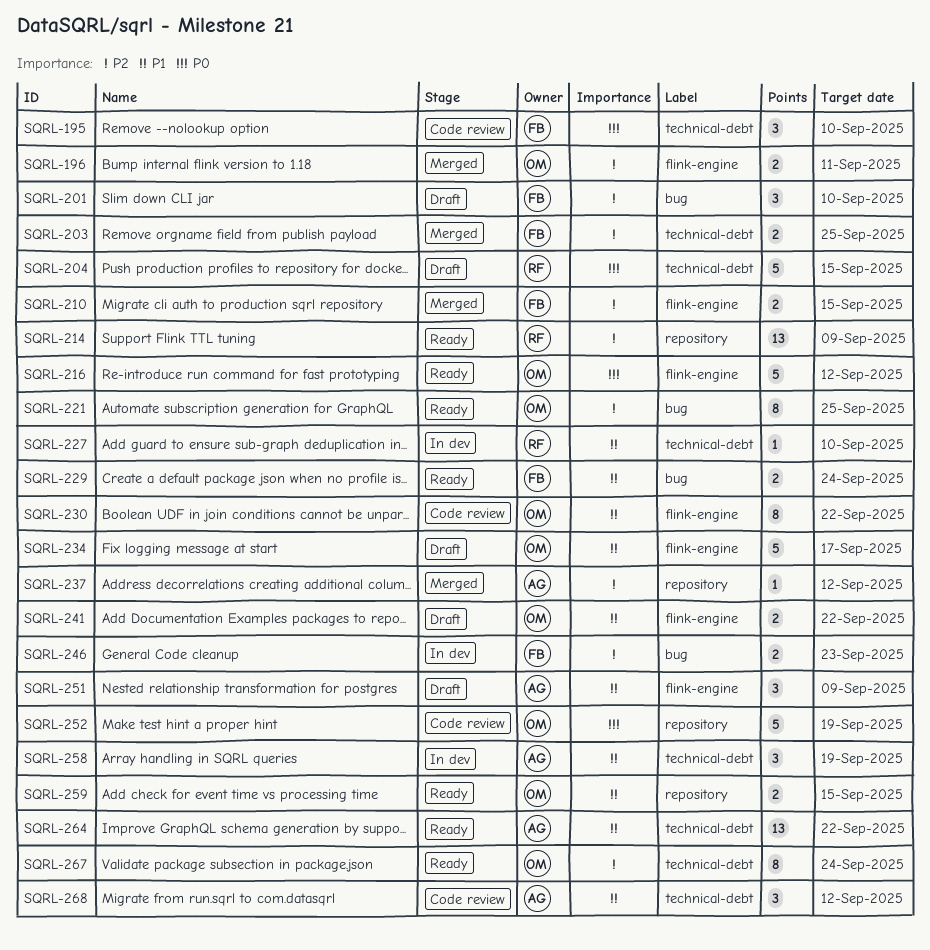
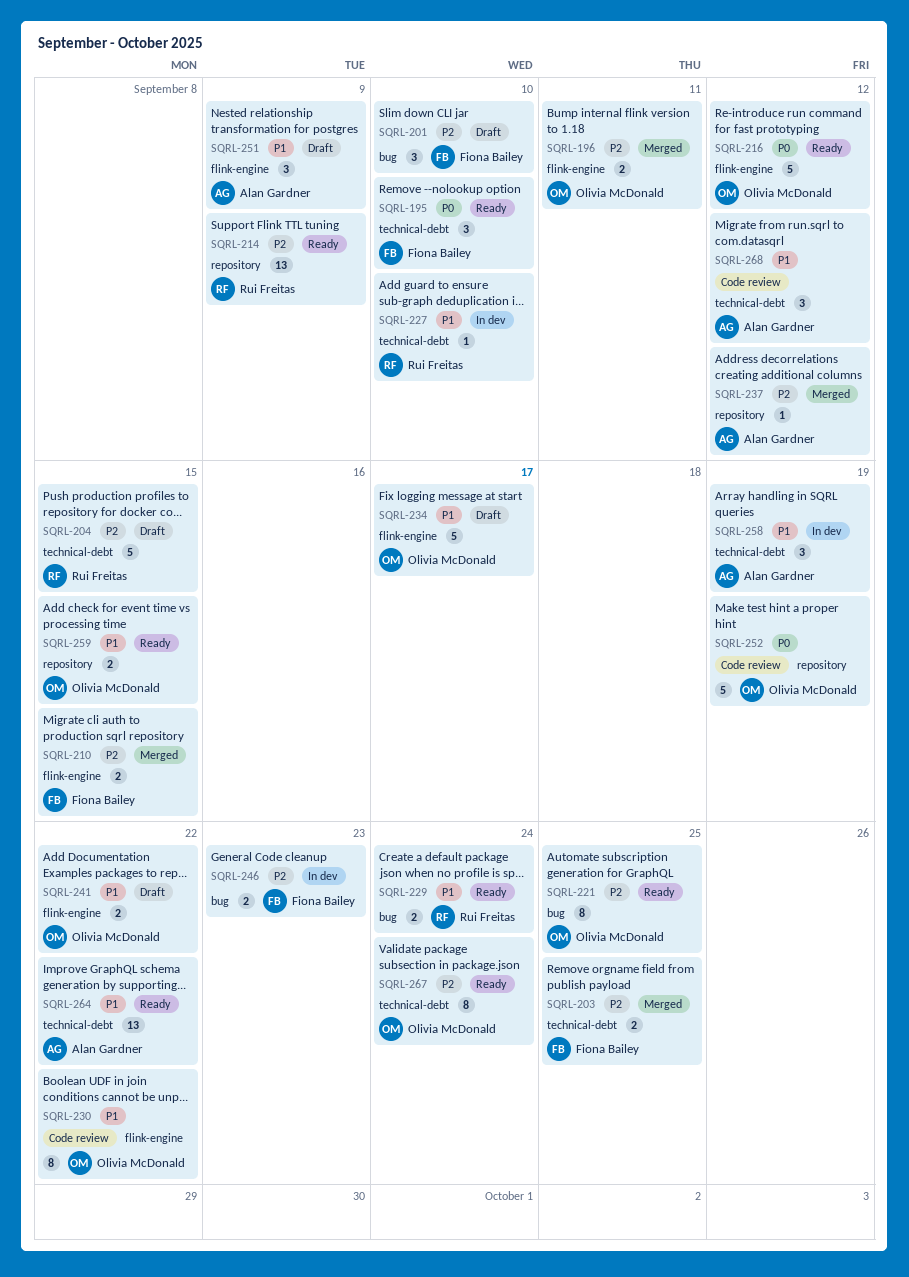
SQRL-195, status: Code review -> Ready
SQRL-204, priority: P0 -> P2
SQRL-229, owner: Fiona Bailey -> Rui Freitas

